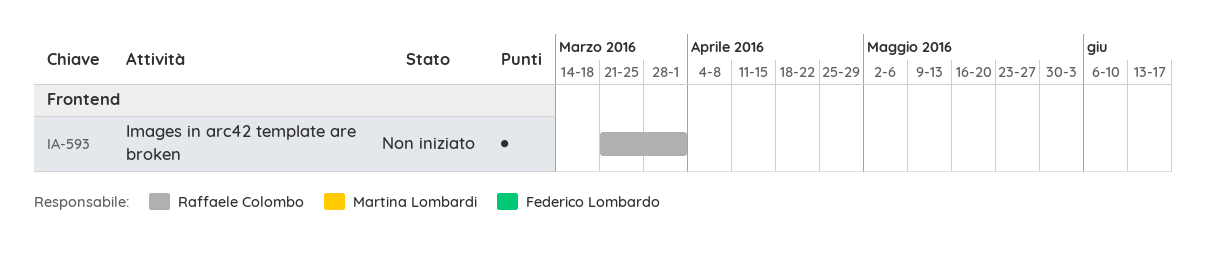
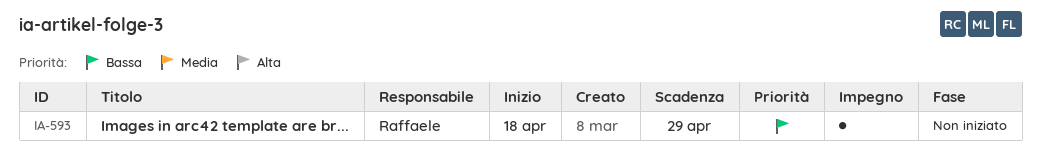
IA-593, start: Mar 21 -> Apr 18
IA-593, due: Apr 1 -> Apr 29

